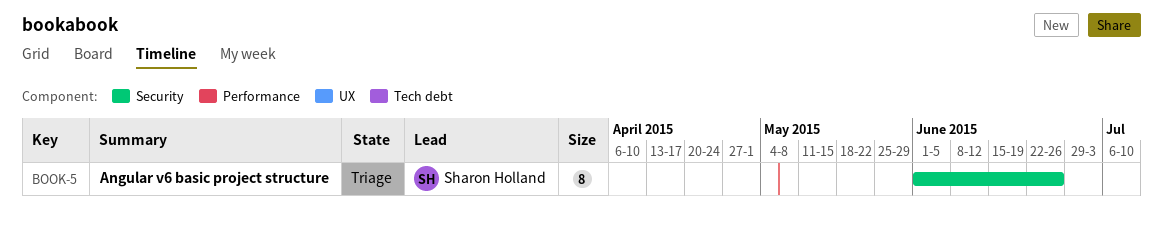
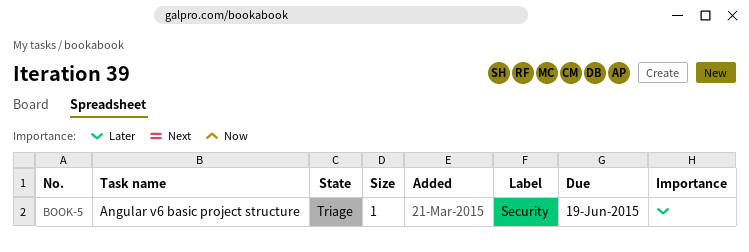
BOOK-5, estimate: 8 -> 1
BOOK-5, due: Jun 26 -> Jun 19

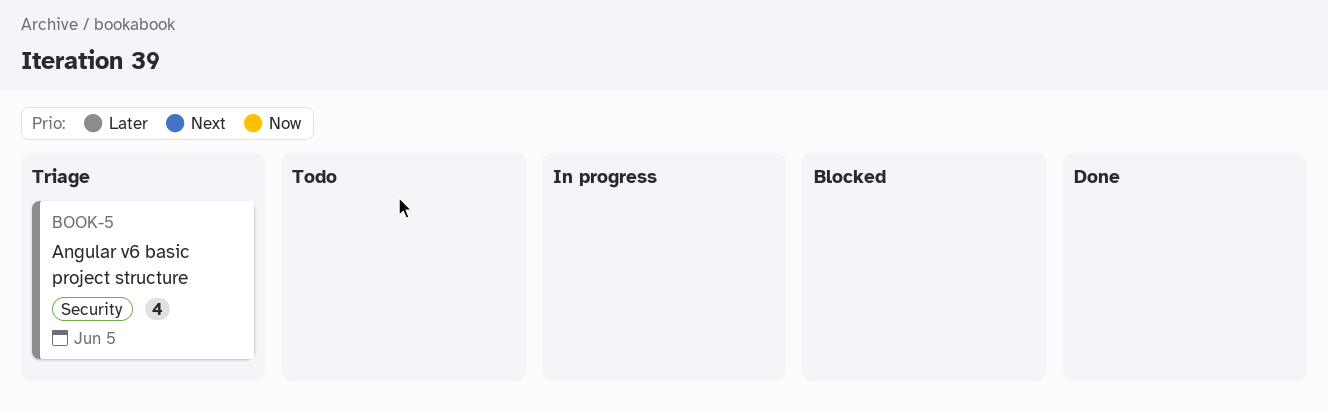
BOOK-5, estimate: 1 -> 4
BOOK-5, due: Jun 19 -> Jun 5

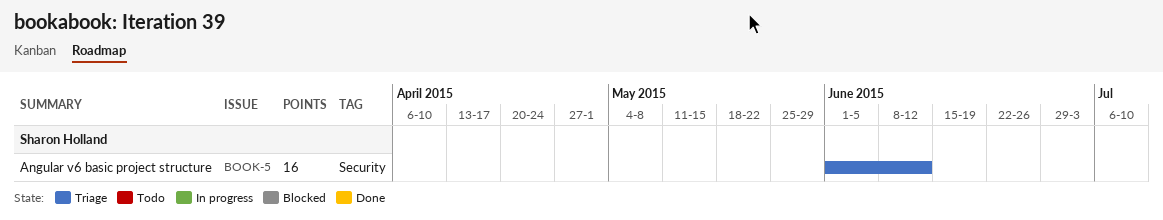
BOOK-5, estimate: 4 -> 16
BOOK-5, due: Jun 5 -> Jun 12

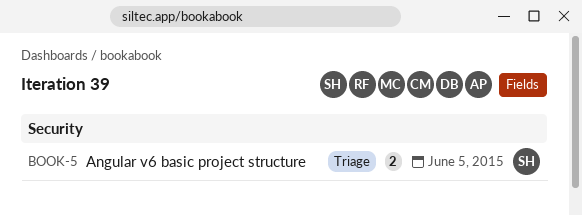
BOOK-5, estimate: 16 -> 2
BOOK-5, due: Jun 12 -> Jun 5

